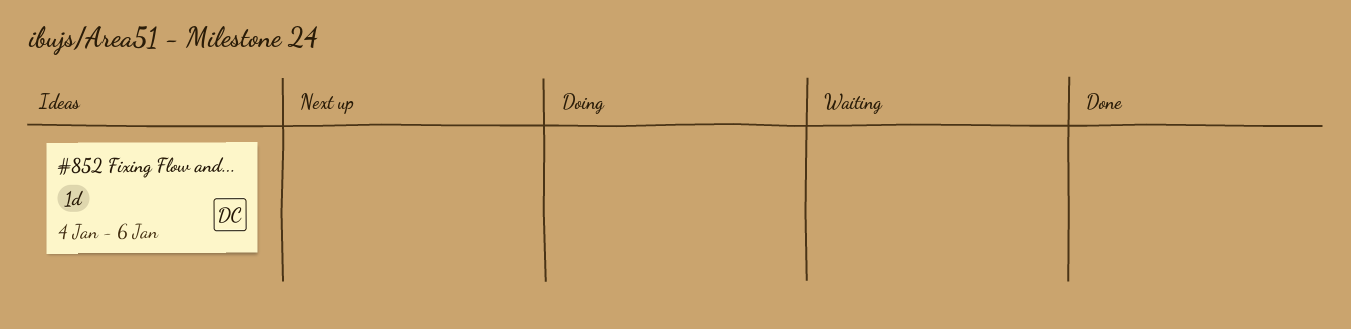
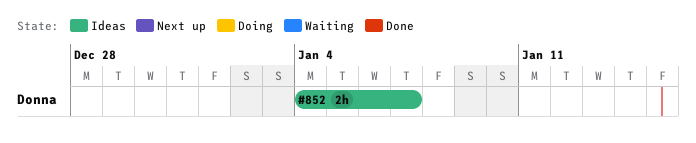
#852, estimate: 1d -> 2h
#852, due: Jan 6 -> Jan 7

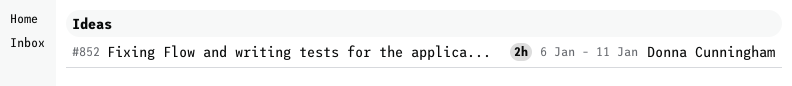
#852, start: Jan 4 -> Jan 6
#852, due: Jan 7 -> Jan 11

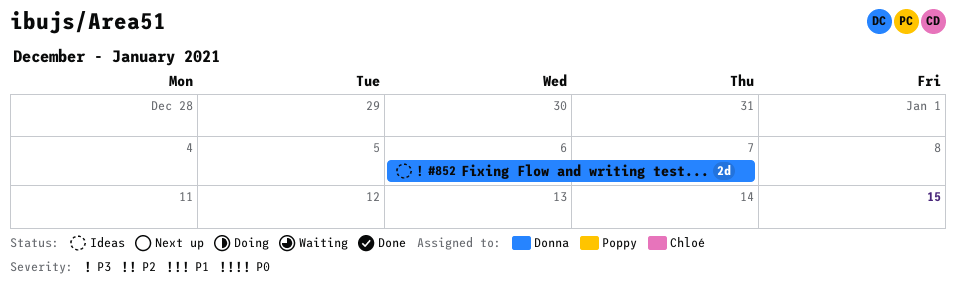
#852, estimate: 2h -> 2d
#852, due: Jan 11 -> Jan 7

